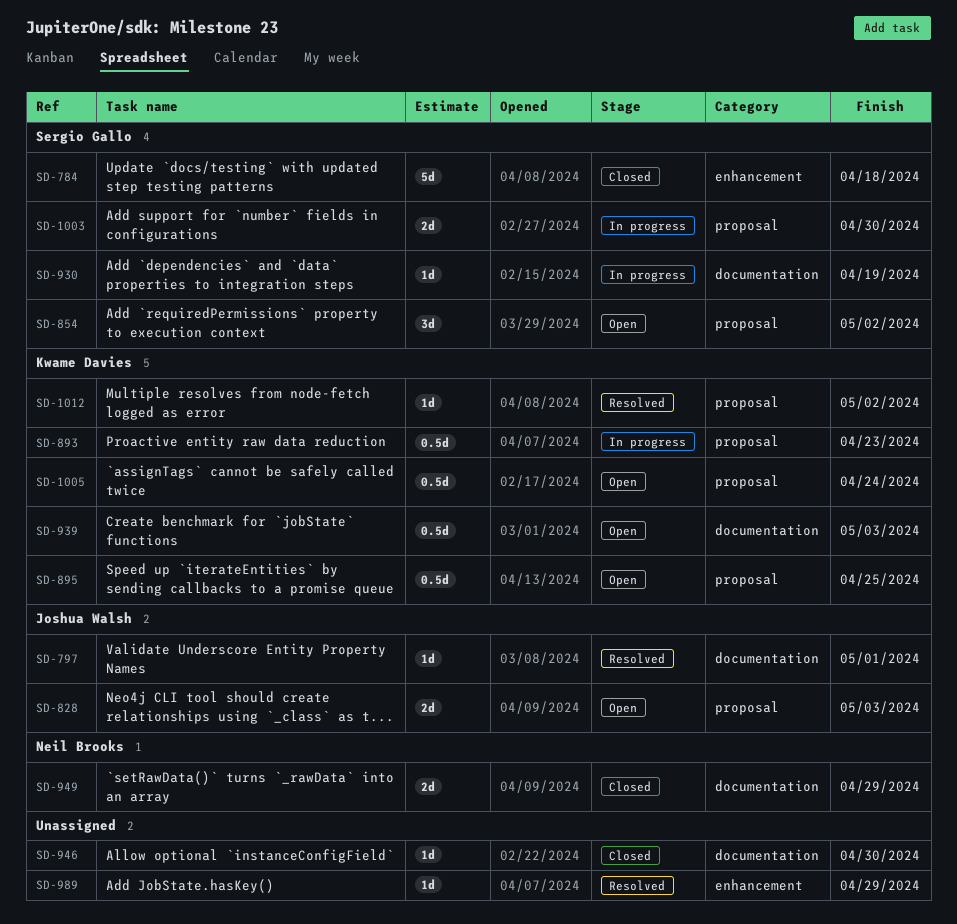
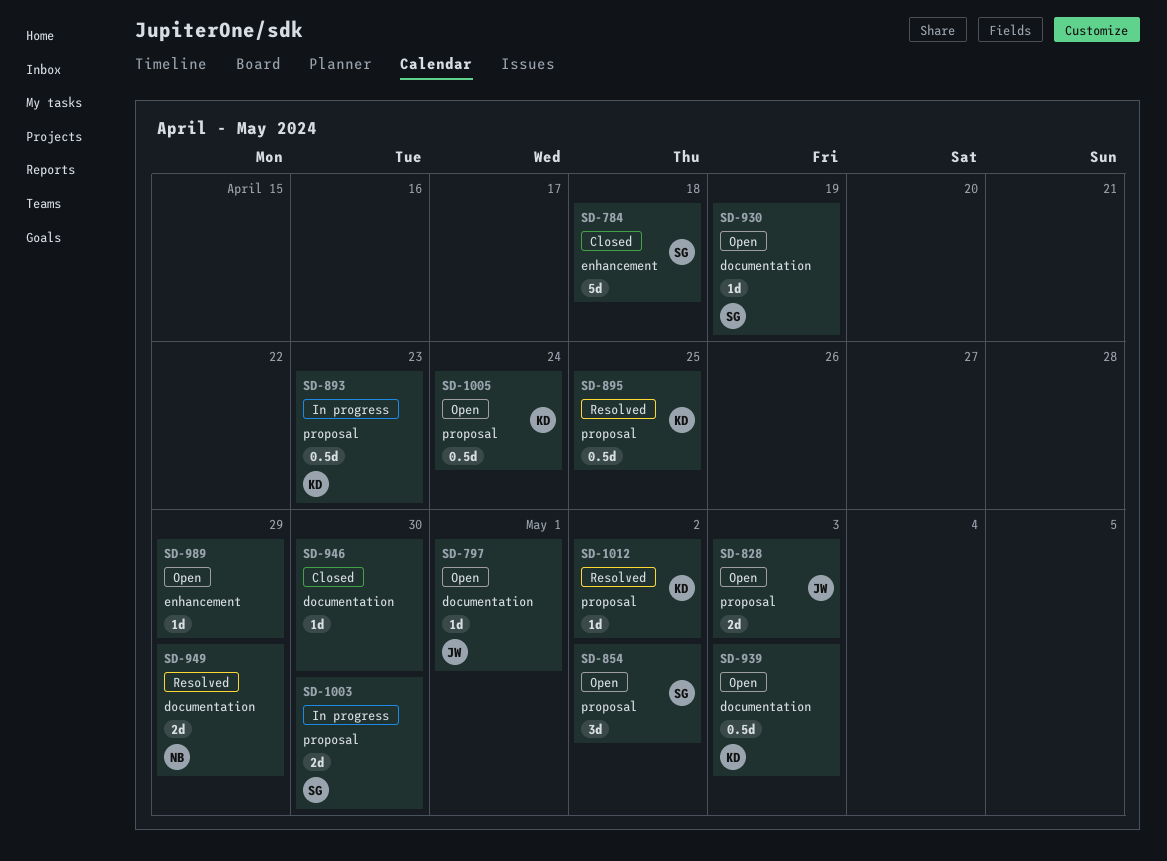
SD-797, status: Resolved -> Open
SD-895, status: Open -> Resolved
SD-930, status: In progress -> Open
SD-949, status: Closed -> Resolved
SD-989, status: Resolved -> Open

